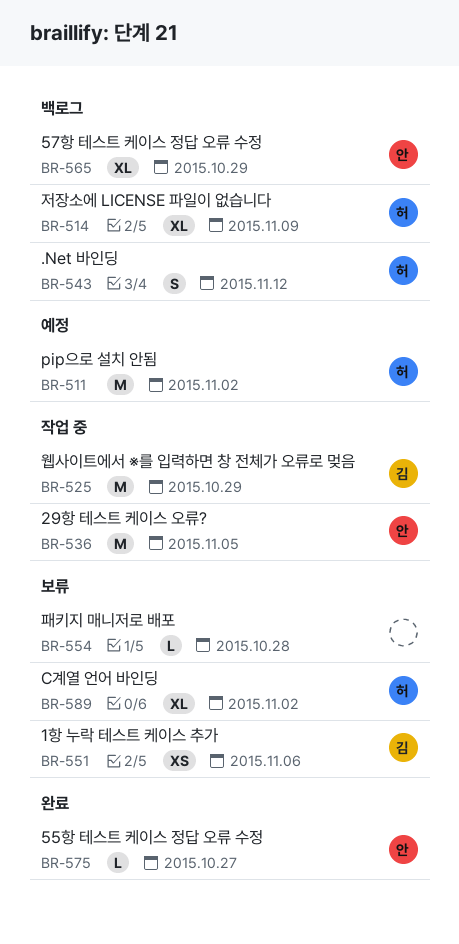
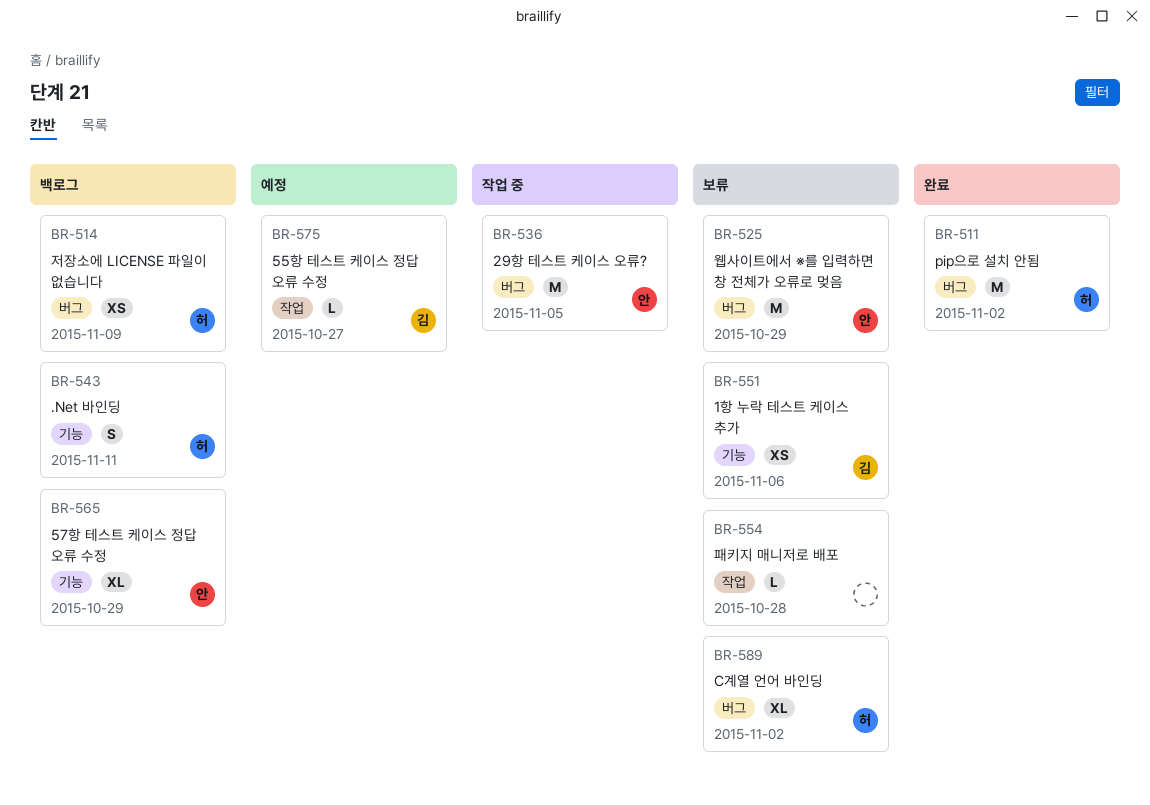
BR-511, status: 예정 -> 완료
BR-514, estimate: XL -> XS
BR-525, status: 작업 중 -> 보류
BR-525, owner: 김 -> 안
BR-543, due: Nov 12 -> Nov 11
BR-575, status: 완료 -> 예정
BR-575, owner: 안 -> 김

